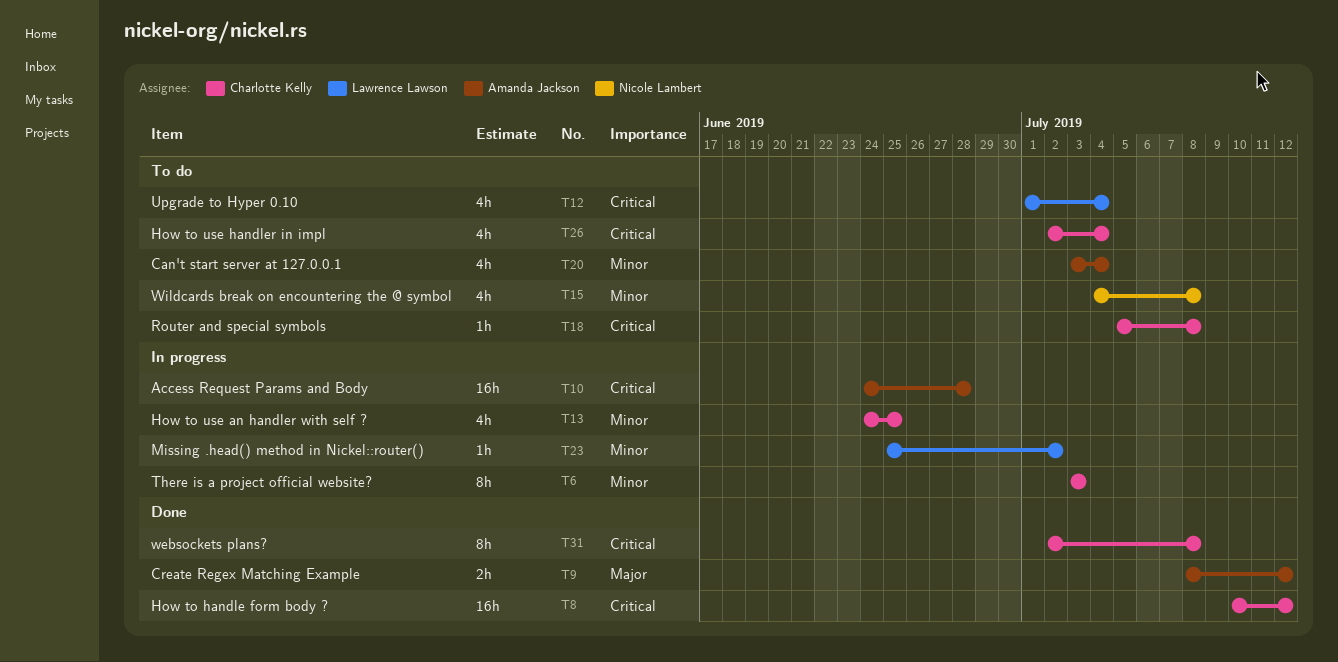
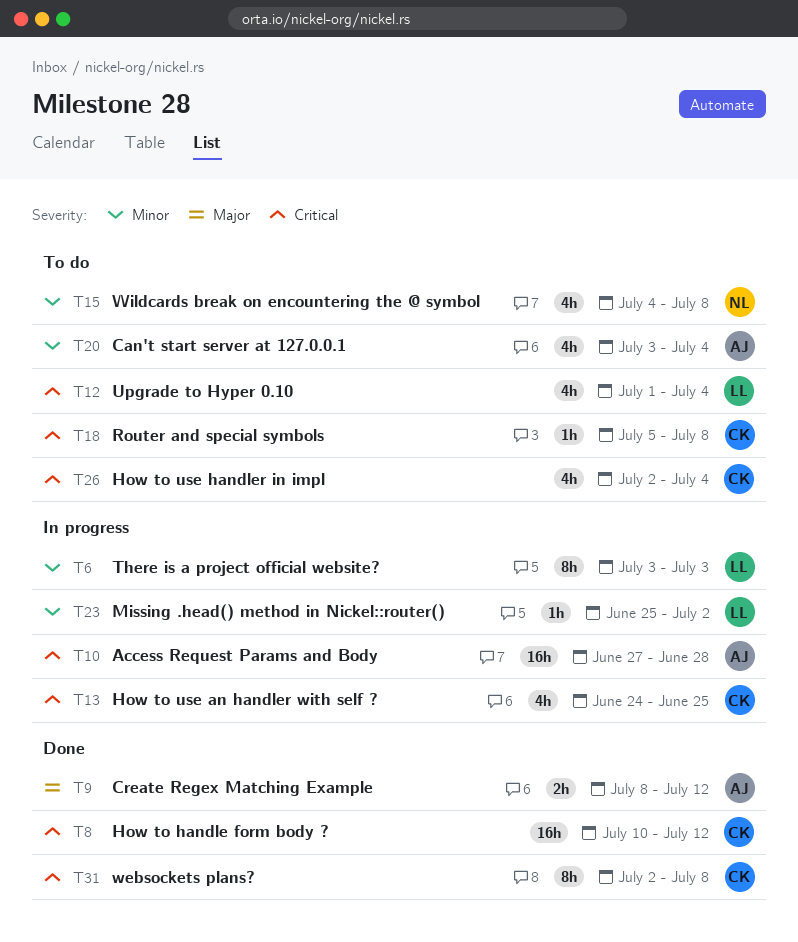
T6, owner: Charlotte Kelly -> Lawrence Lawson
T10, start: Jun 24 -> Jun 27
T13, priority: Minor -> Critical

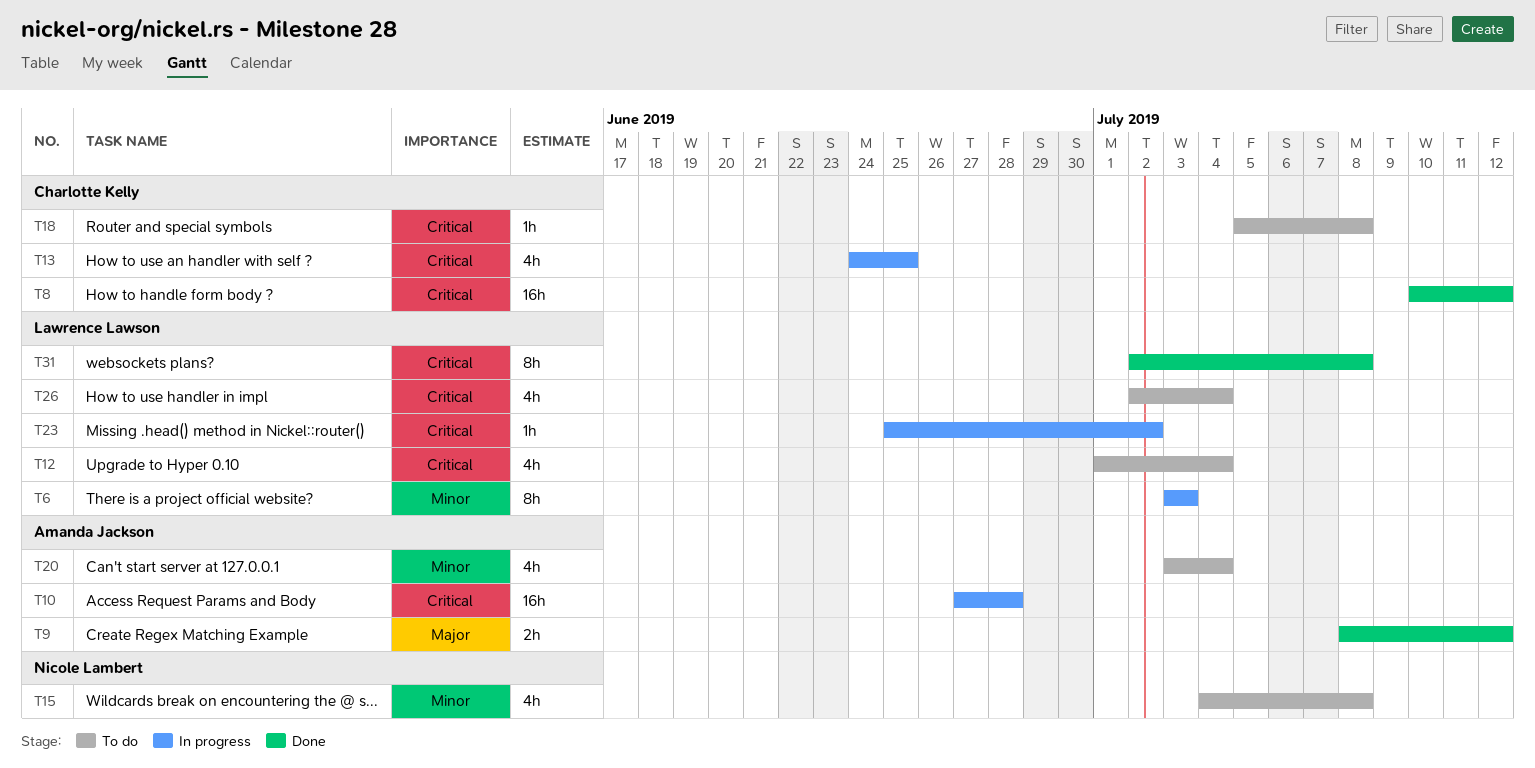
T23, priority: Minor -> Critical
T26, owner: Charlotte Kelly -> Lawrence Lawson
T31, owner: Charlotte Kelly -> Lawrence Lawson

